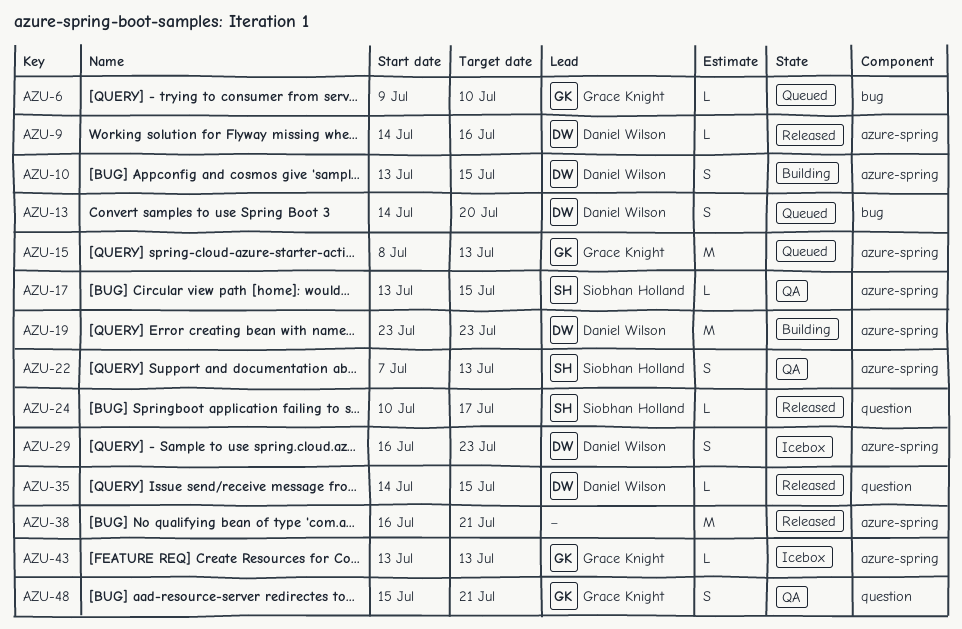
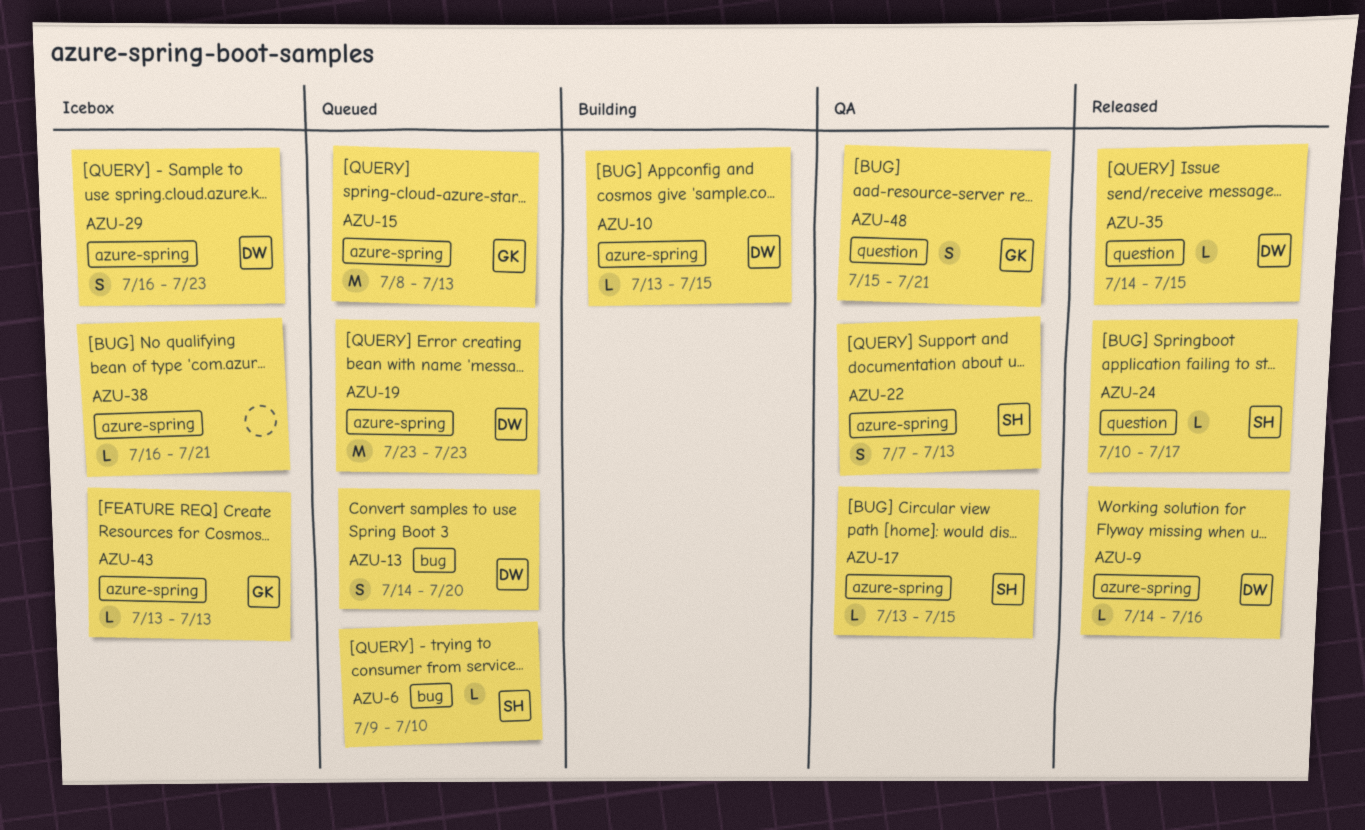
AZU-6, owner: Grace Knight -> Siobhan Holland
AZU-10, estimate: S -> L
AZU-19, status: Building -> Queued
AZU-38, status: Released -> Icebox
AZU-38, estimate: M -> L

